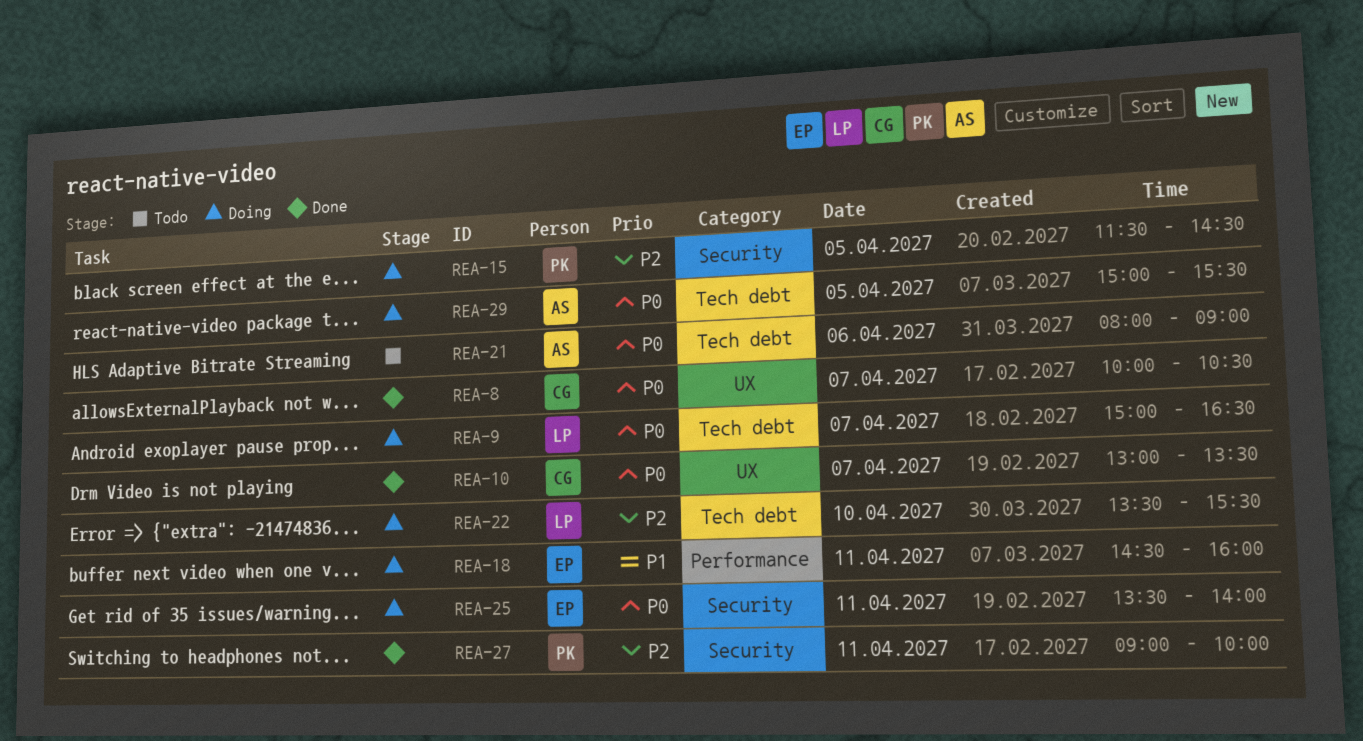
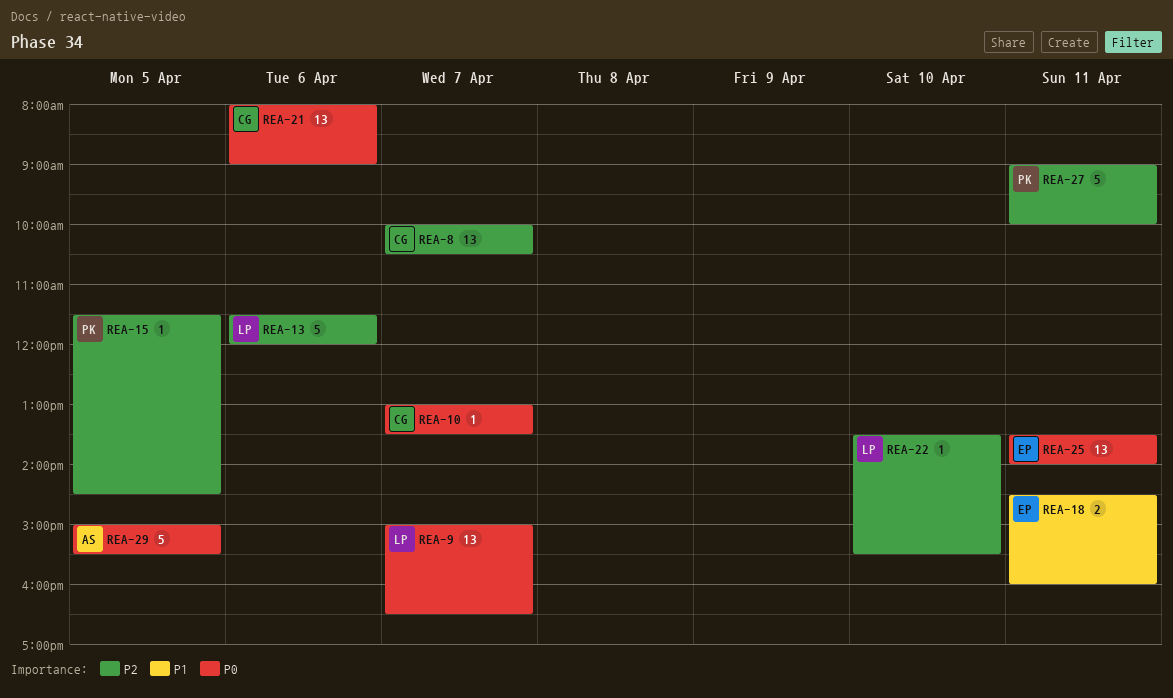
REA-8, priority: P0 -> P2
REA-13: none -> present
REA-21, owner: AS -> CG

